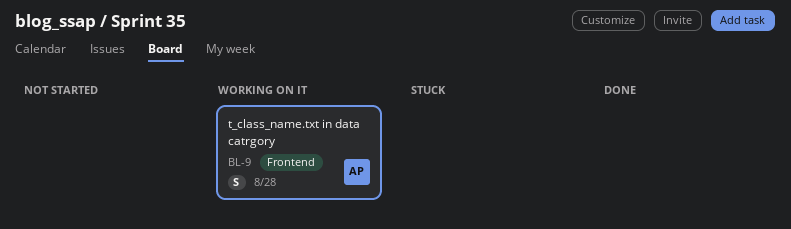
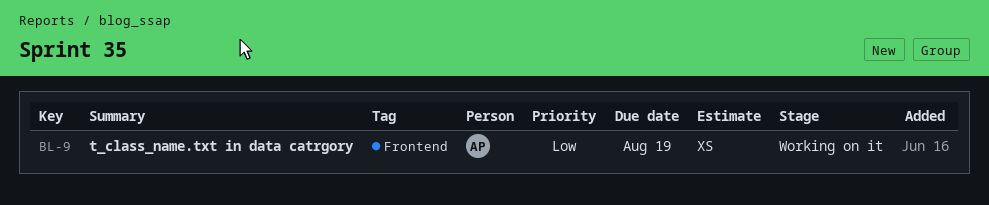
BL-9, estimate: S -> XS
BL-9, due: Aug 28 -> Aug 19

